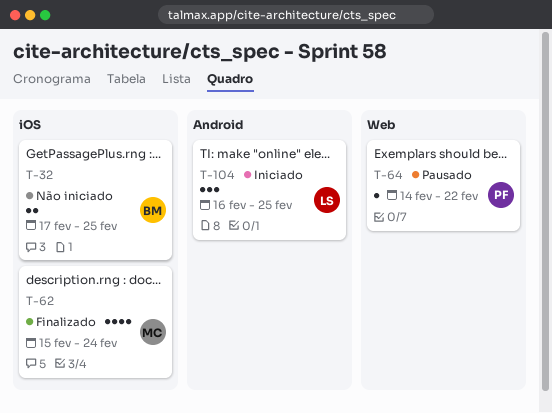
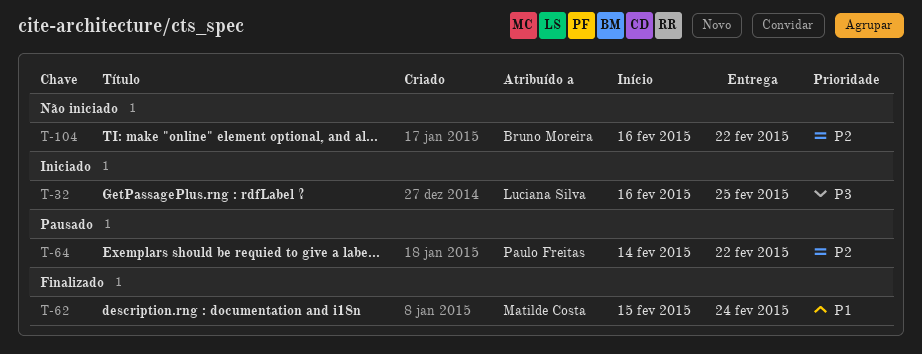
T-32, status: Não iniciado -> Iniciado
T-32, owner: Bruno Moreira -> Luciana Silva
T-32, start: Feb 17 -> Feb 16
T-104, status: Iniciado -> Não iniciado
T-104, owner: Luciana Silva -> Bruno Moreira
T-104, due: Feb 25 -> Feb 22

